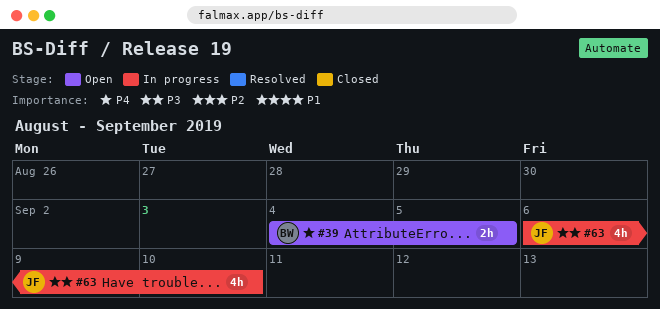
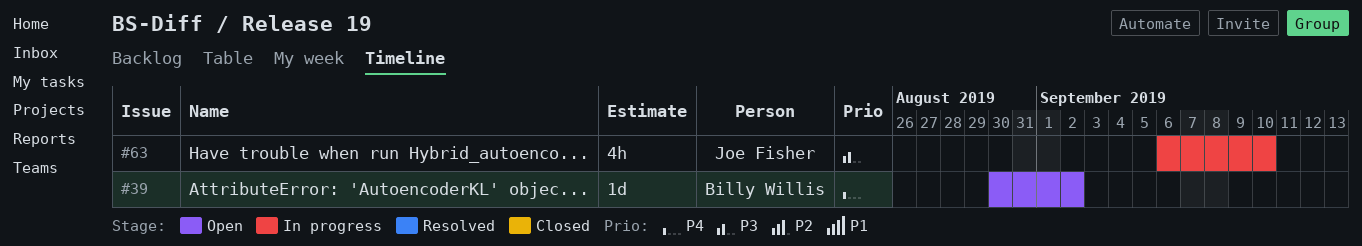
#39, estimate: 2h -> 1d
#39, start: Sep 4 -> Aug 30
#39, due: Sep 5 -> Sep 2

